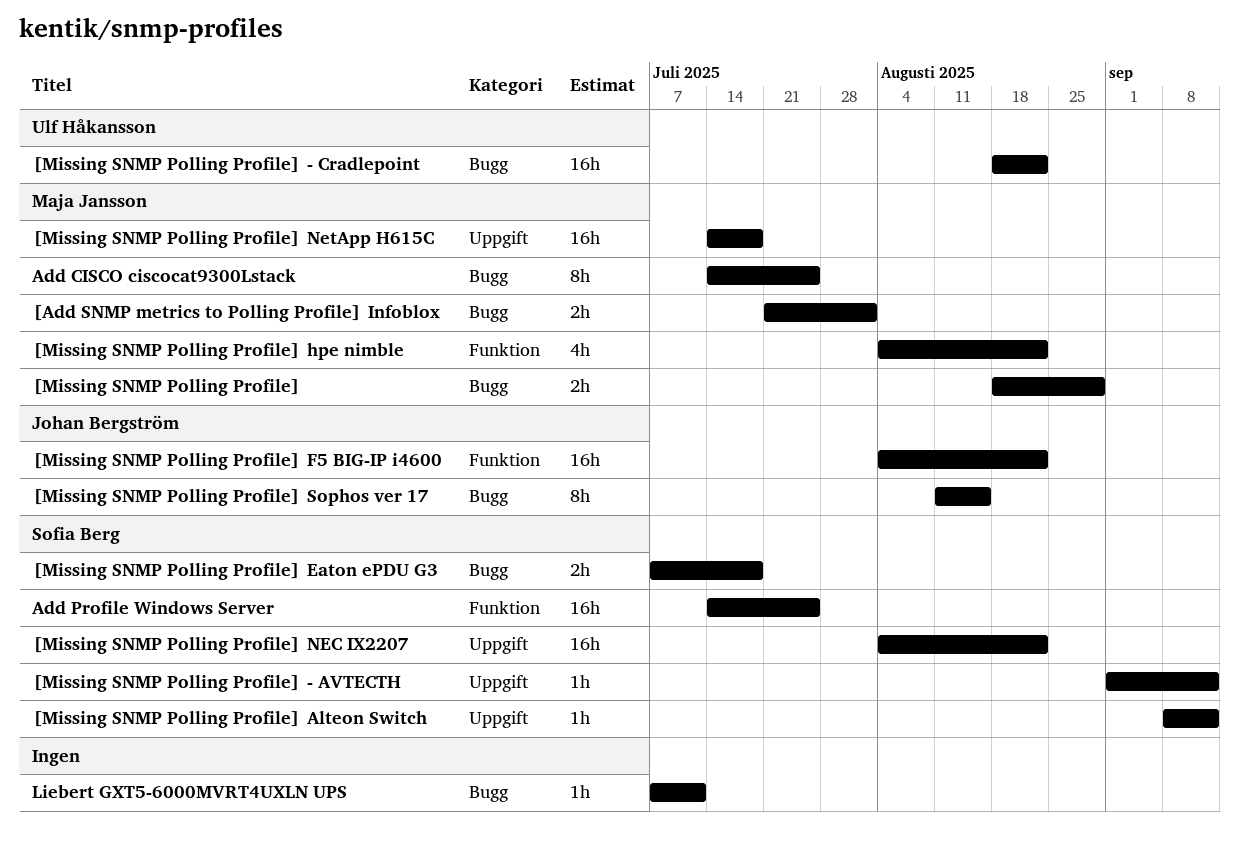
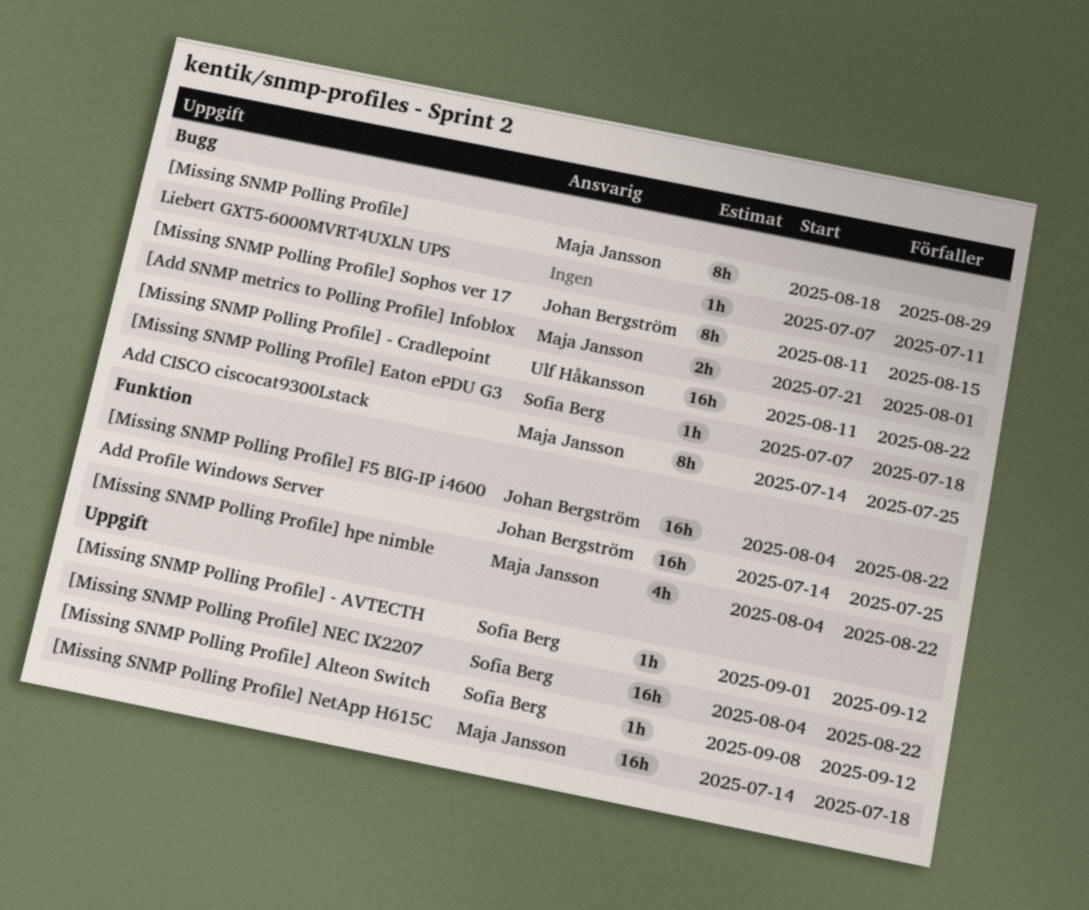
[Missing SNMP Polling Profile], estimate: 2h -> 8h
[Missing SNMP Polling Profile] - Cradlepoint, start: Aug 18 -> Aug 11
[Missing SNMP Polling Profile] Eaton ePDU G3, estimate: 2h -> 1h
Add Profile Windows Server, owner: Sofia Berg -> Johan Bergström

